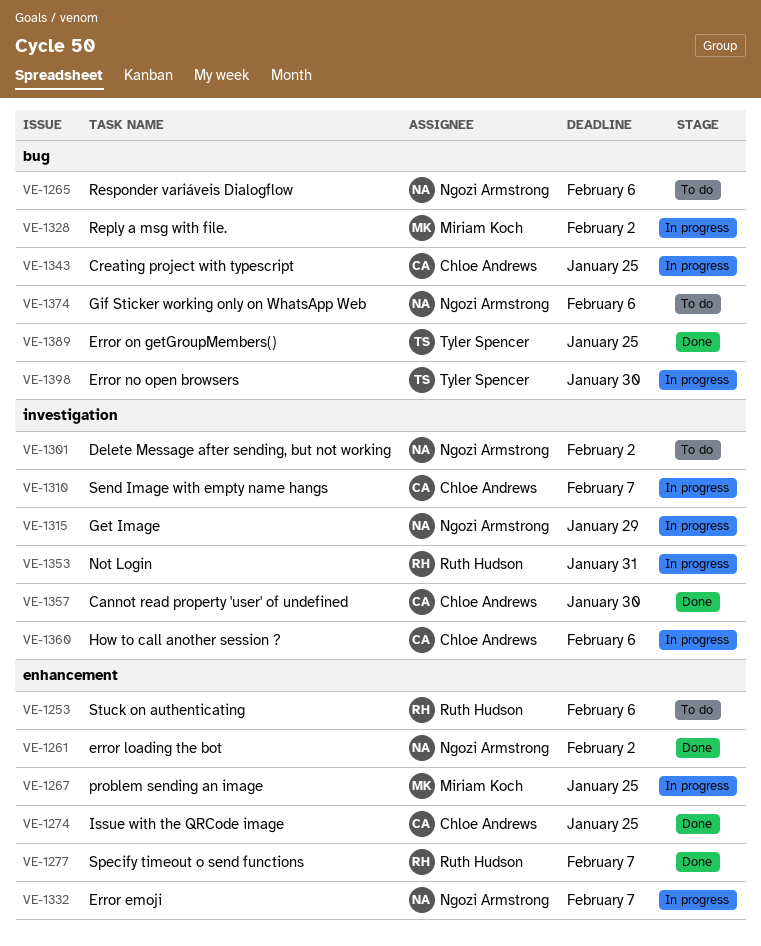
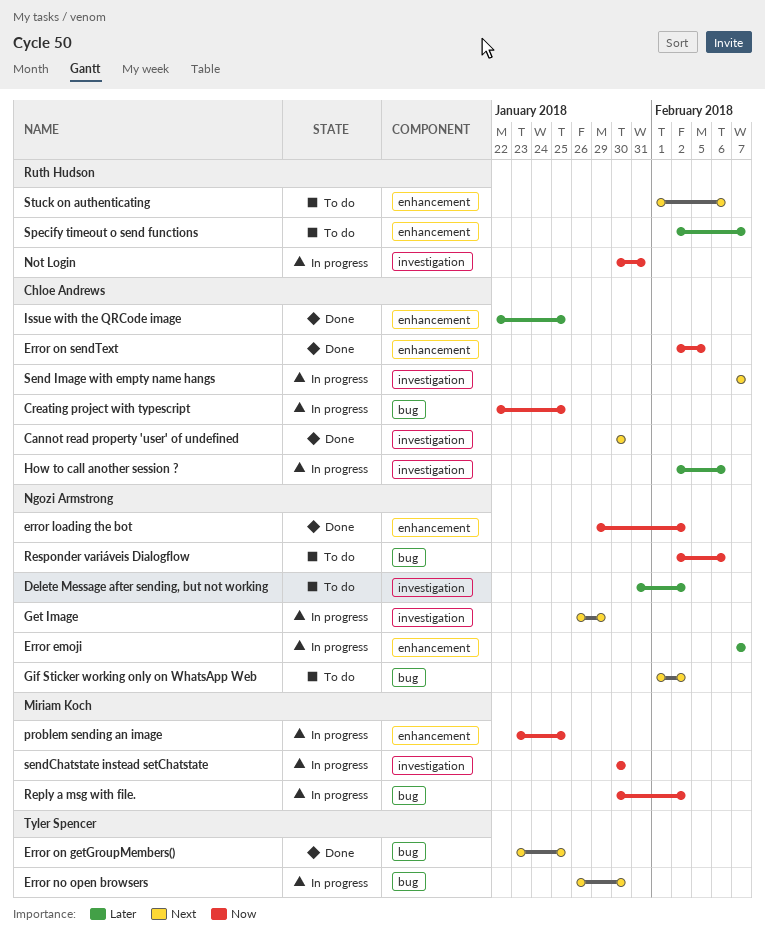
Error on sendText: none -> present
Gif Sticker working only on WhatsApp Web, due: Feb 6 -> Feb 2
sendChatstate instead setChatstate: none -> present
Specify timeout o send functions, status: Done -> To do

